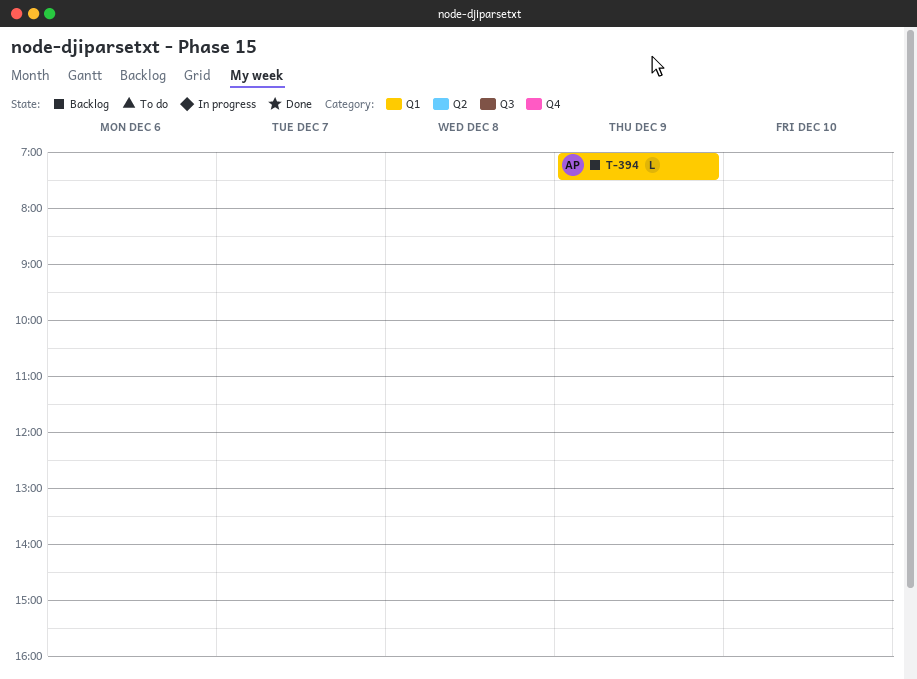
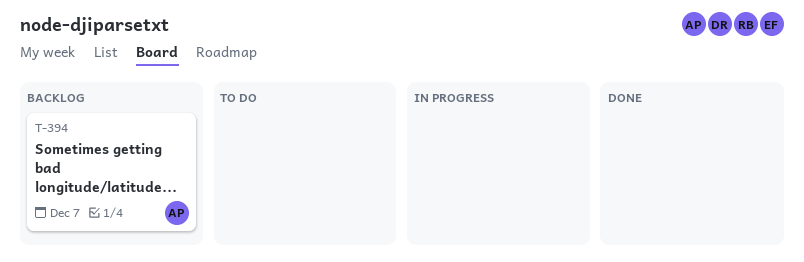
T-394, day: Dec 9 -> Dec 7

